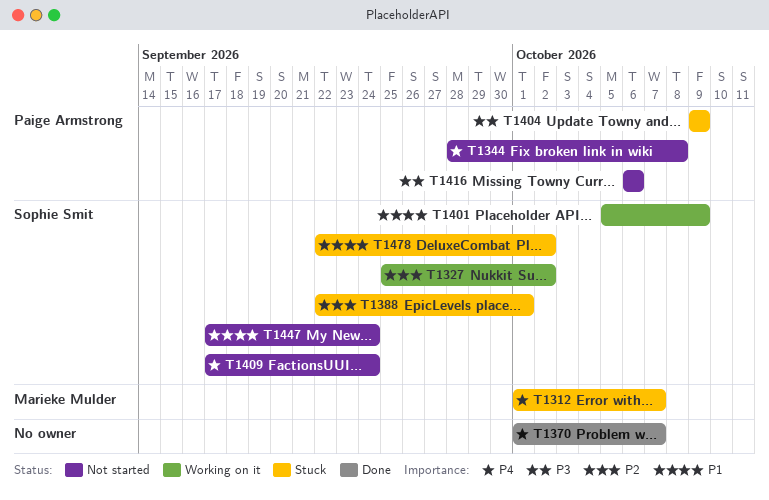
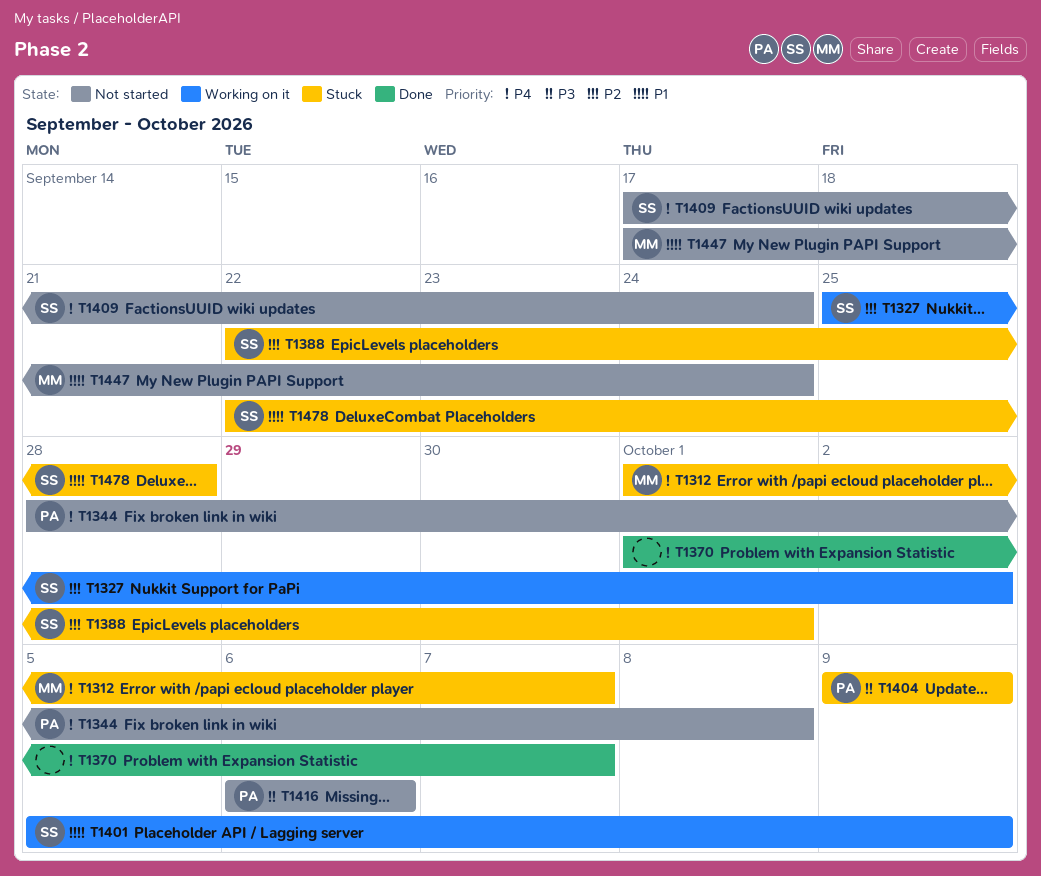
T1447, owner: Sophie Smit -> Marieke Mulder
T1478, due: Oct 2 -> Sep 28

